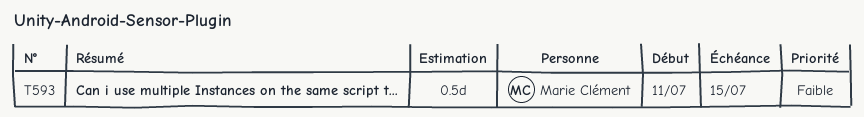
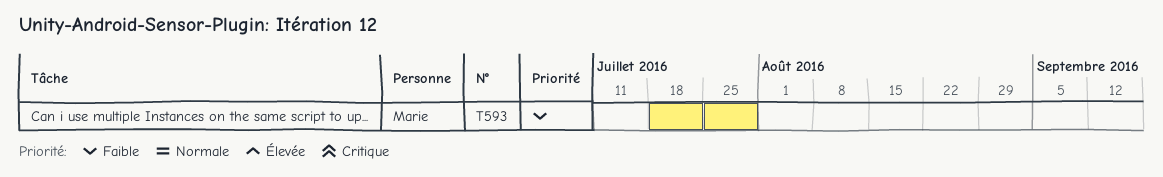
T593, start: Jul 11 -> Jul 18
T593, due: Jul 15 -> Jul 29

